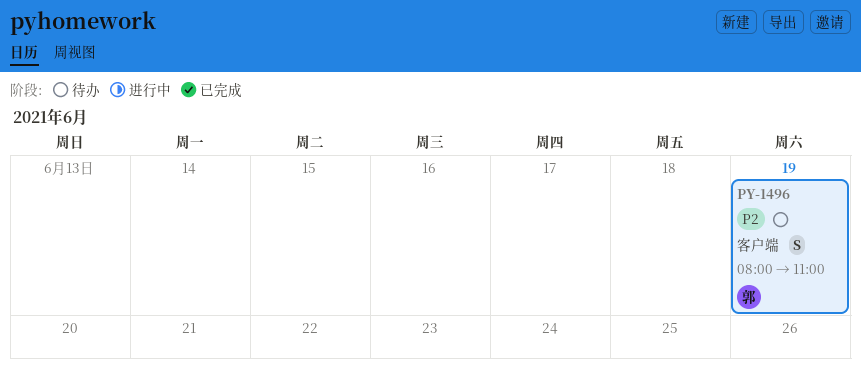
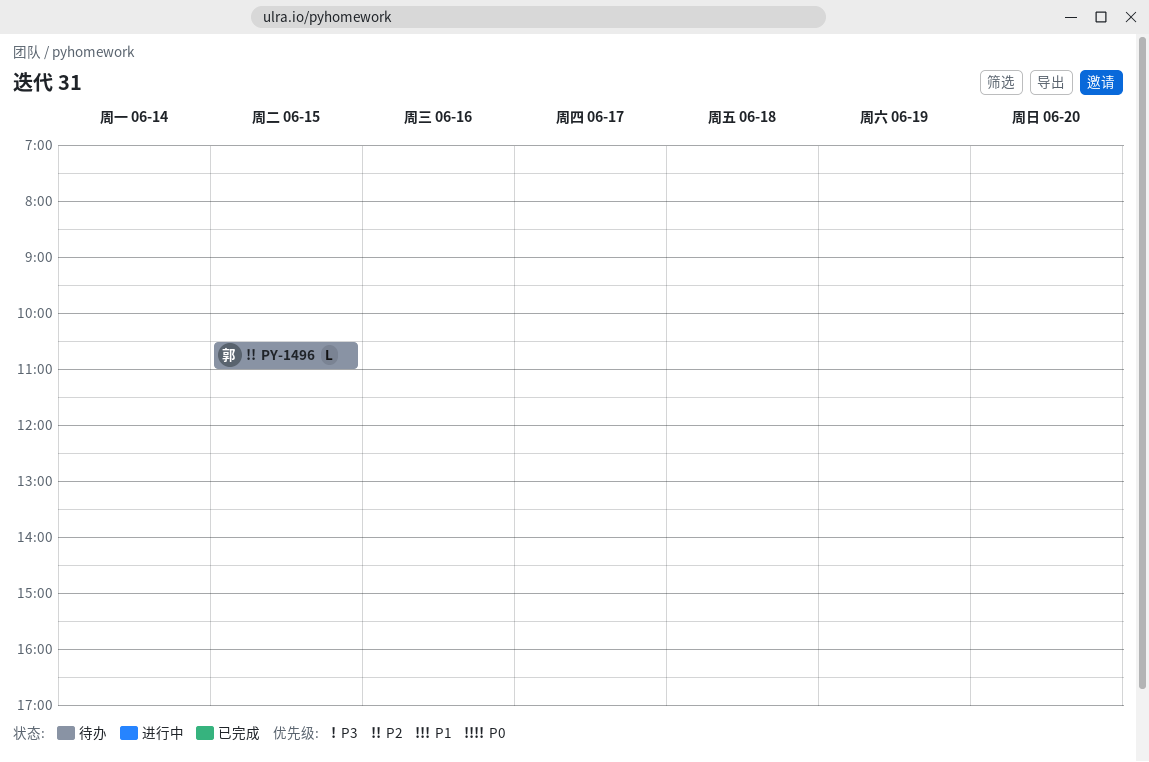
PY-1496, estimate: S -> L
PY-1496, day: Jun 19 -> Jun 15
PY-1496, begins: 08:00 -> 10:30

